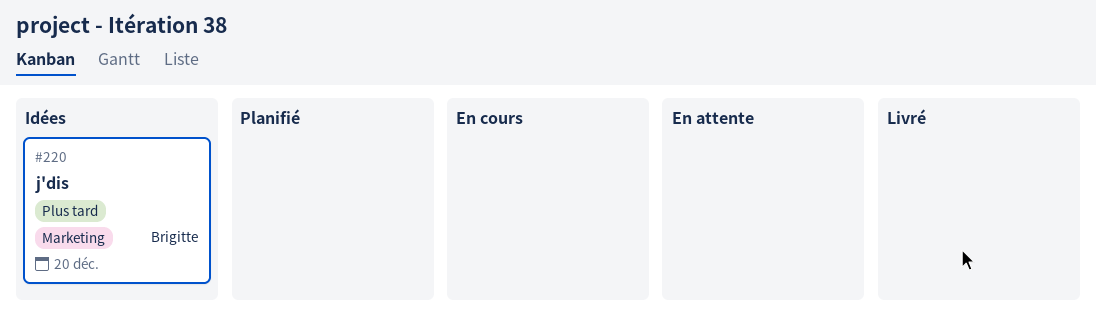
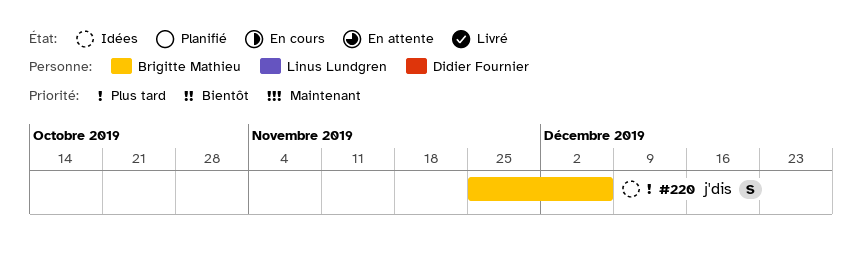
#220, due: Dec 20 -> Dec 6

